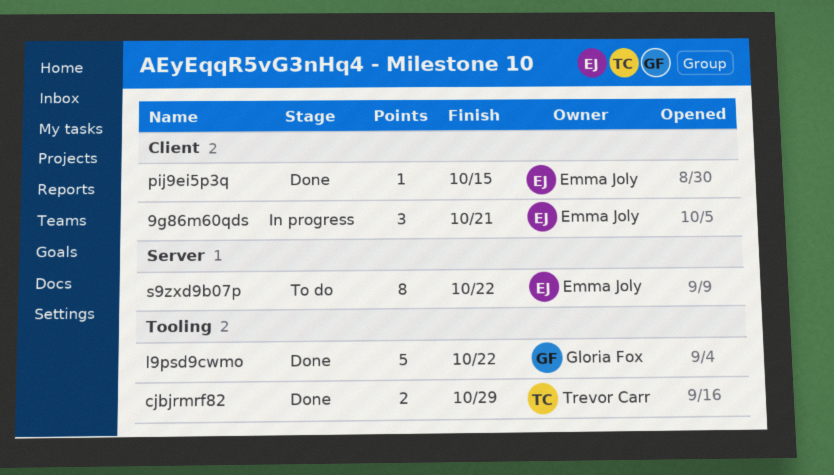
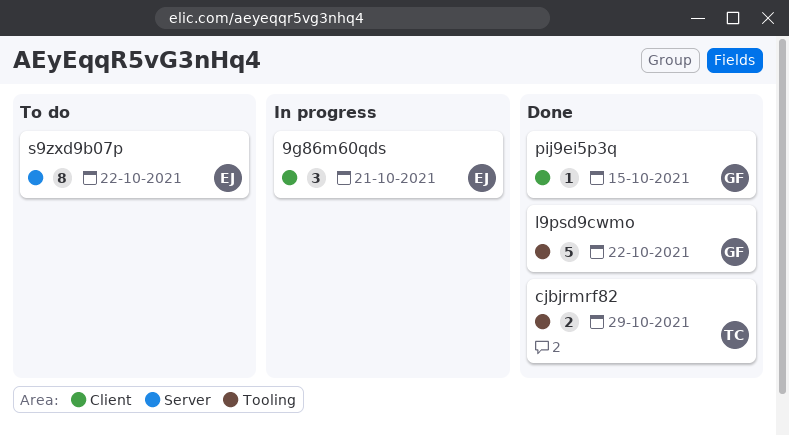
pij9ei5p3q, owner: Emma Joly -> Gloria Fox

